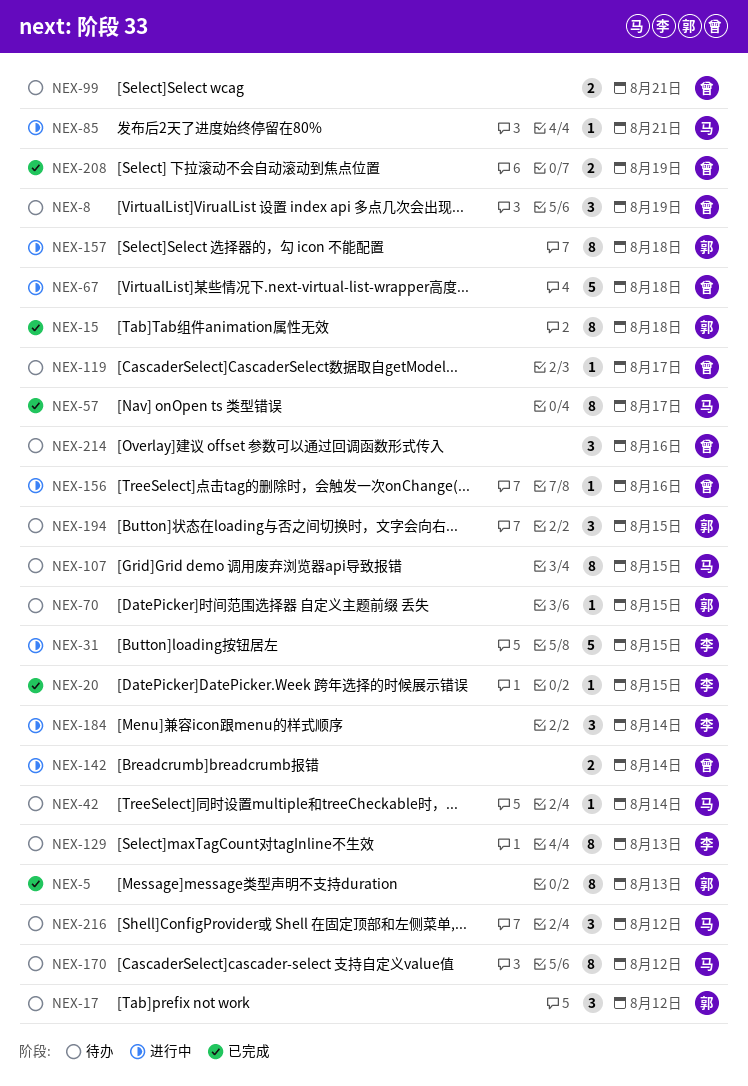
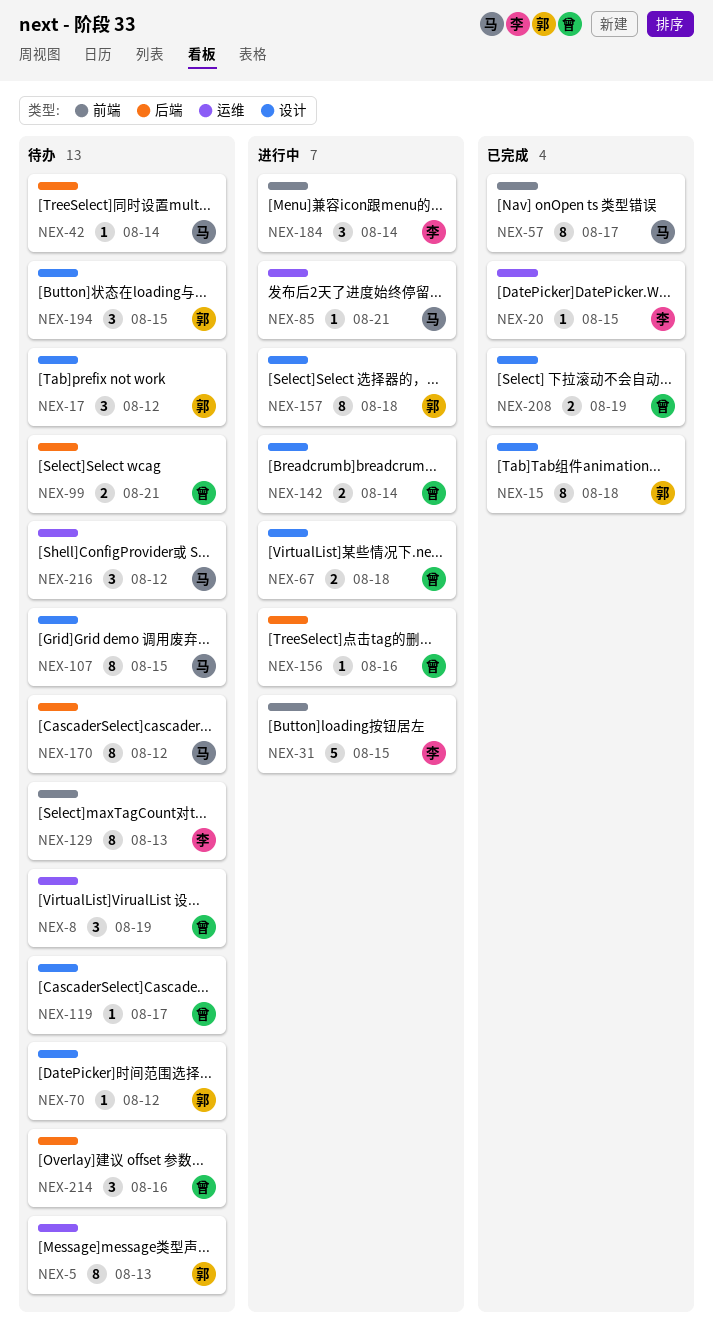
NEX-5, status: 已完成 -> 待办
NEX-67, estimate: 5 -> 2
NEX-70, due: Aug 15 -> Aug 12

